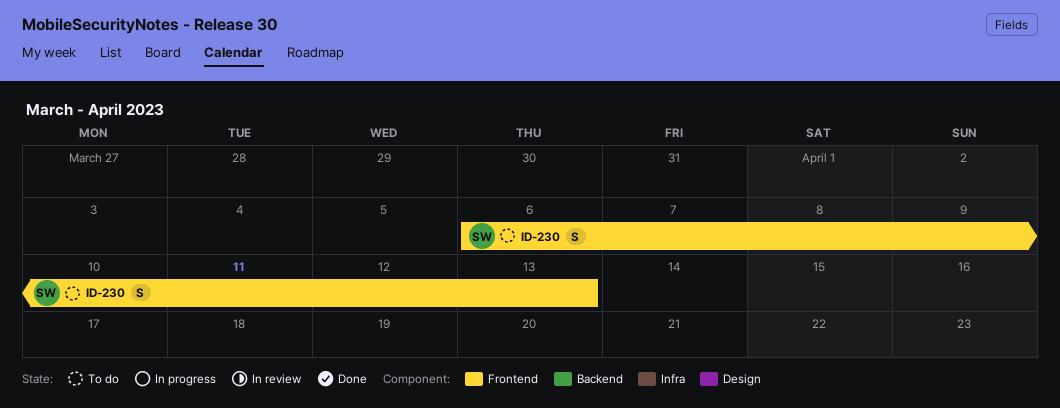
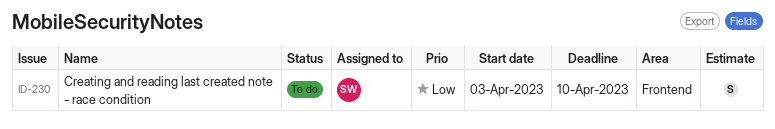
ID-230, start: Apr 6 -> Apr 3
ID-230, due: Apr 13 -> Apr 10

